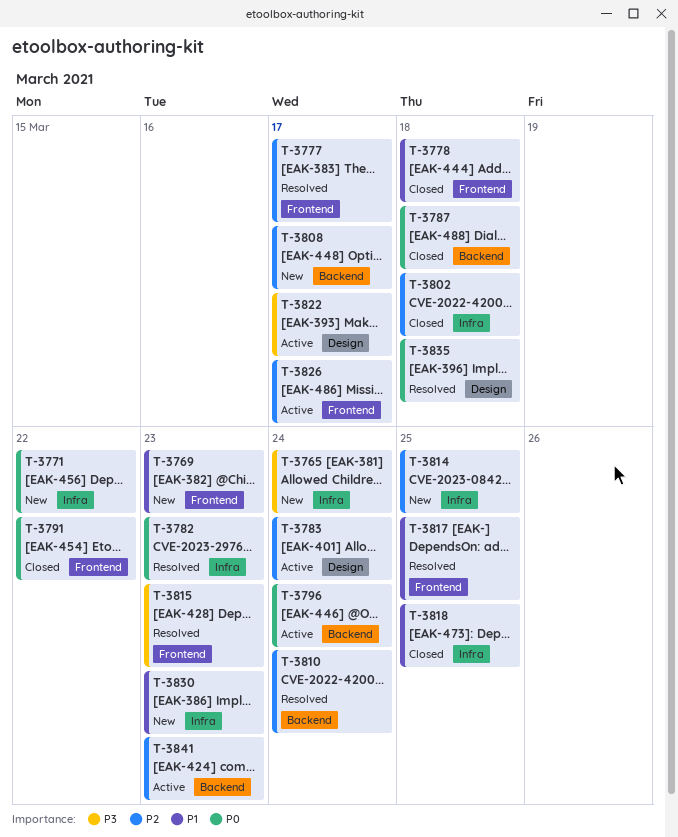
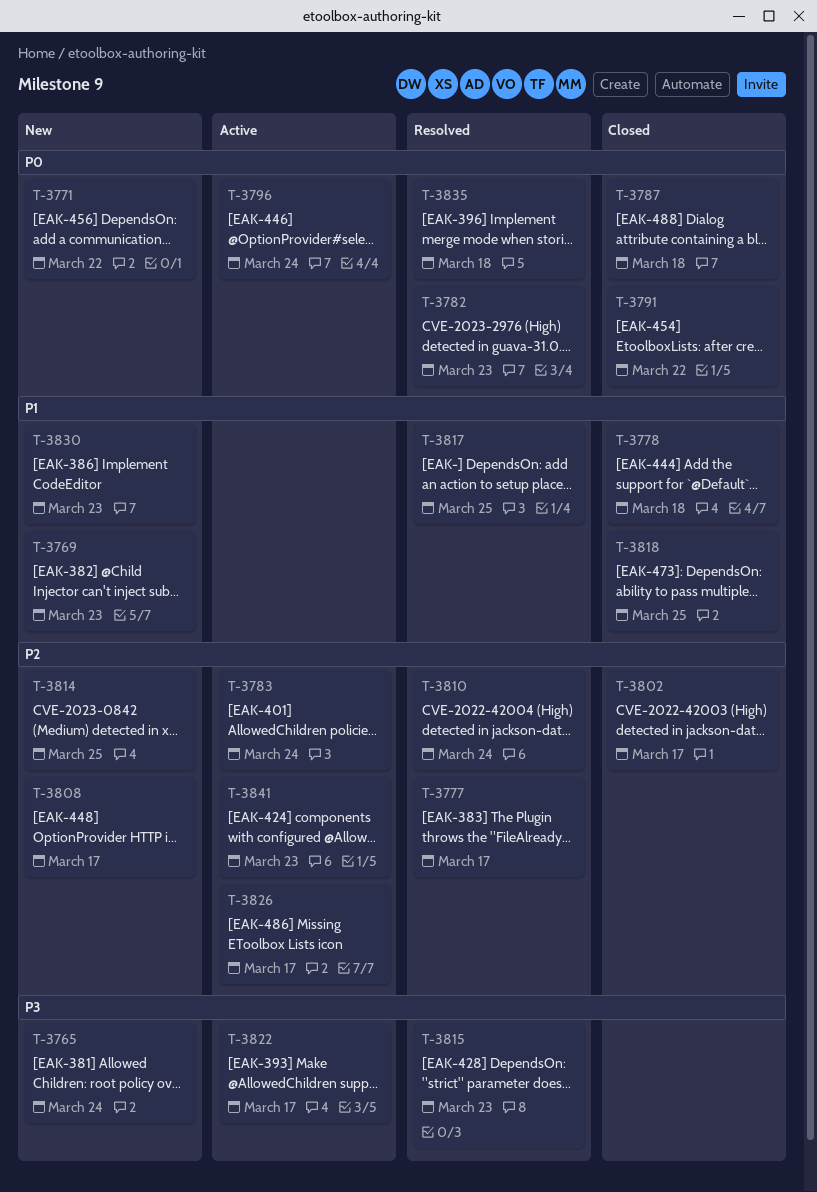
T-3802, due: Mar 18 -> Mar 17

